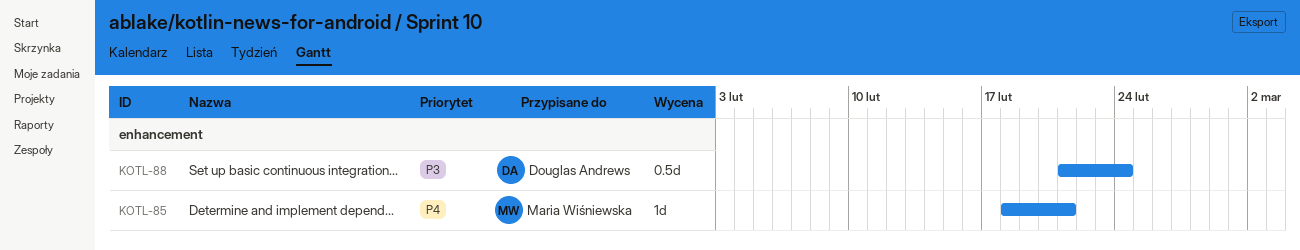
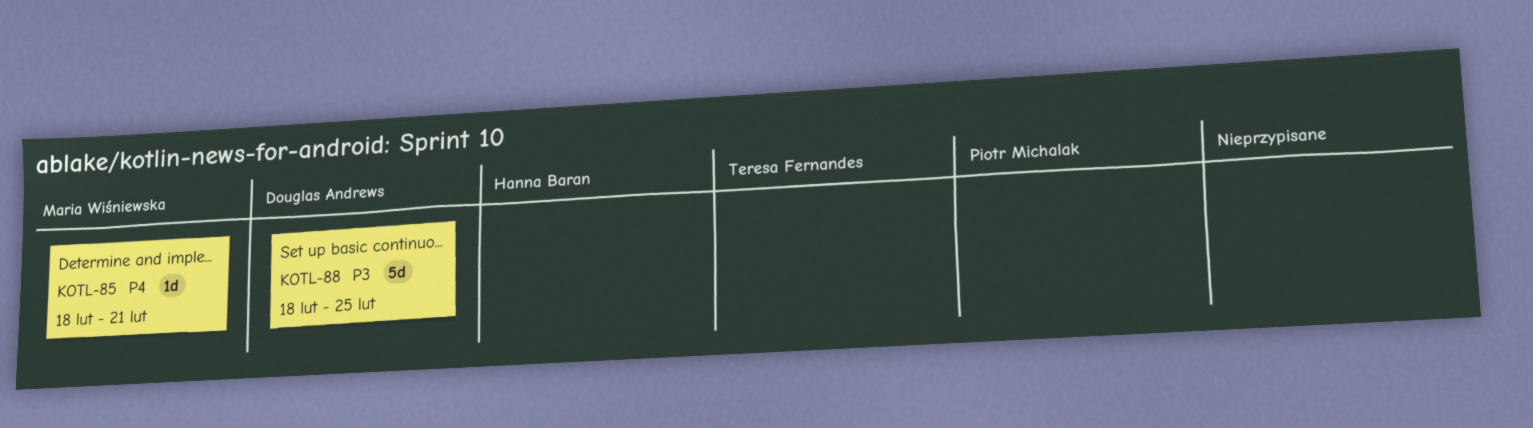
KOTL-88, estimate: 0.5d -> 5d
KOTL-88, start: Feb 21 -> Feb 18
KOTL-88, due: Feb 24 -> Feb 25

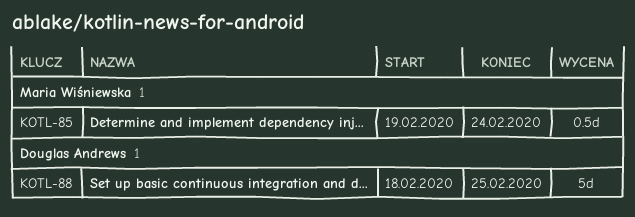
KOTL-85, estimate: 1d -> 0.5d
KOTL-85, start: Feb 18 -> Feb 19
KOTL-85, due: Feb 21 -> Feb 24

